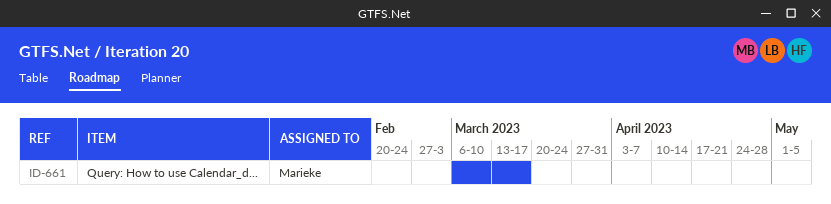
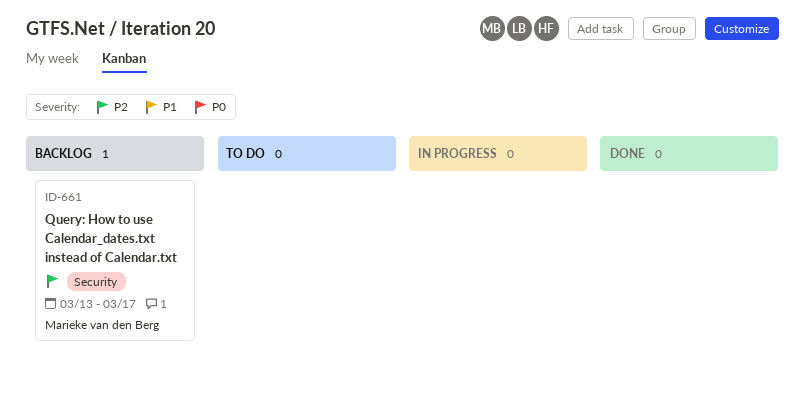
ID-661, start: Mar 6 -> Mar 13

